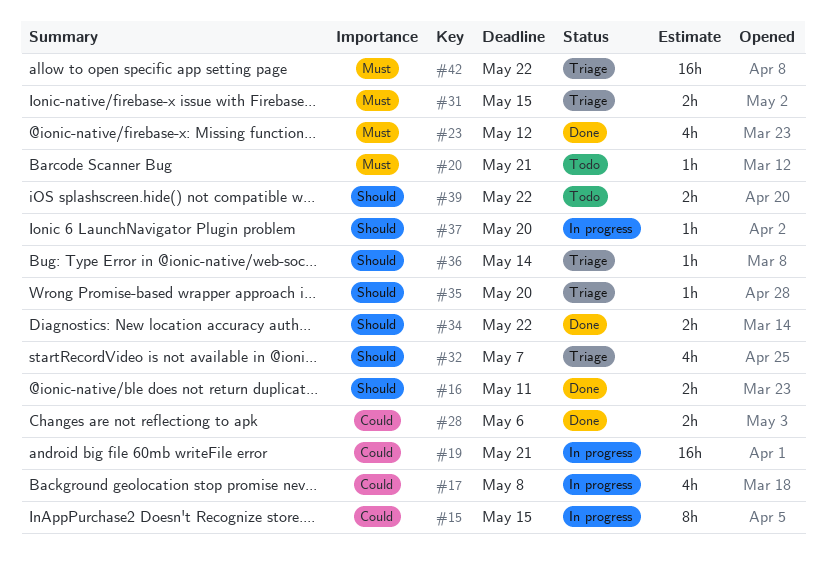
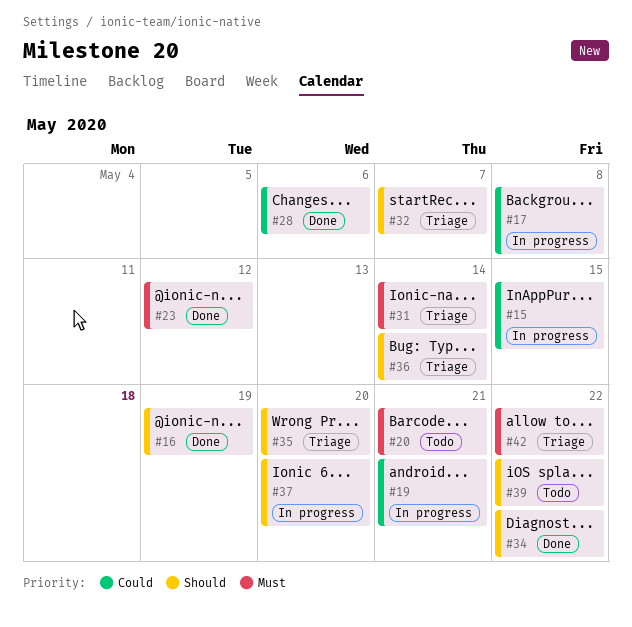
#16, due: May 11 -> May 19
#31, due: May 15 -> May 14

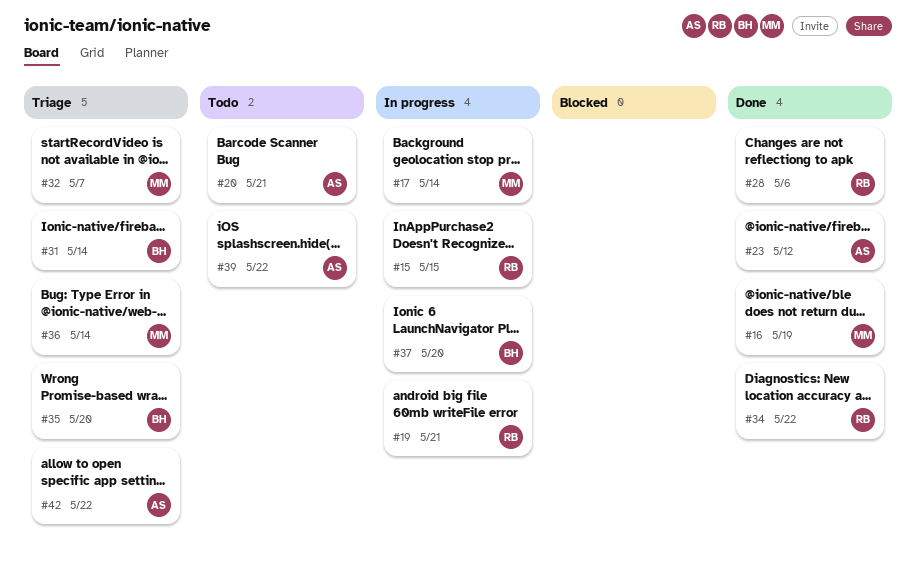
#17, due: May 8 -> May 14

